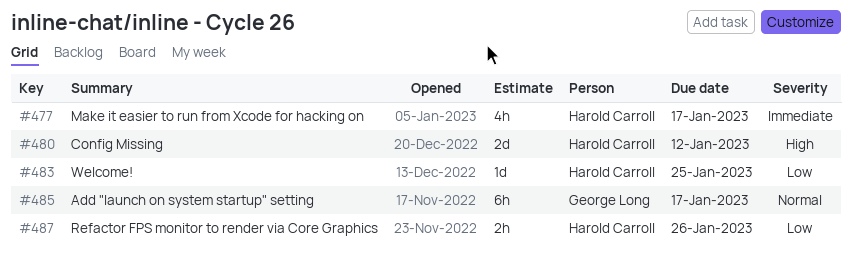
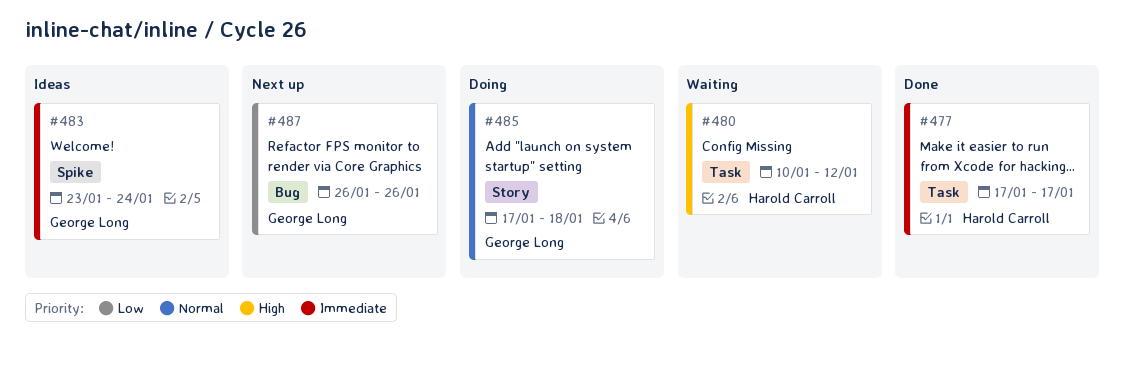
#483, owner: Harold Carroll -> George Long
#483, priority: Low -> Immediate
#483, due: Jan 25 -> Jan 24
#485, due: Jan 17 -> Jan 18
#487, owner: Harold Carroll -> George Long

